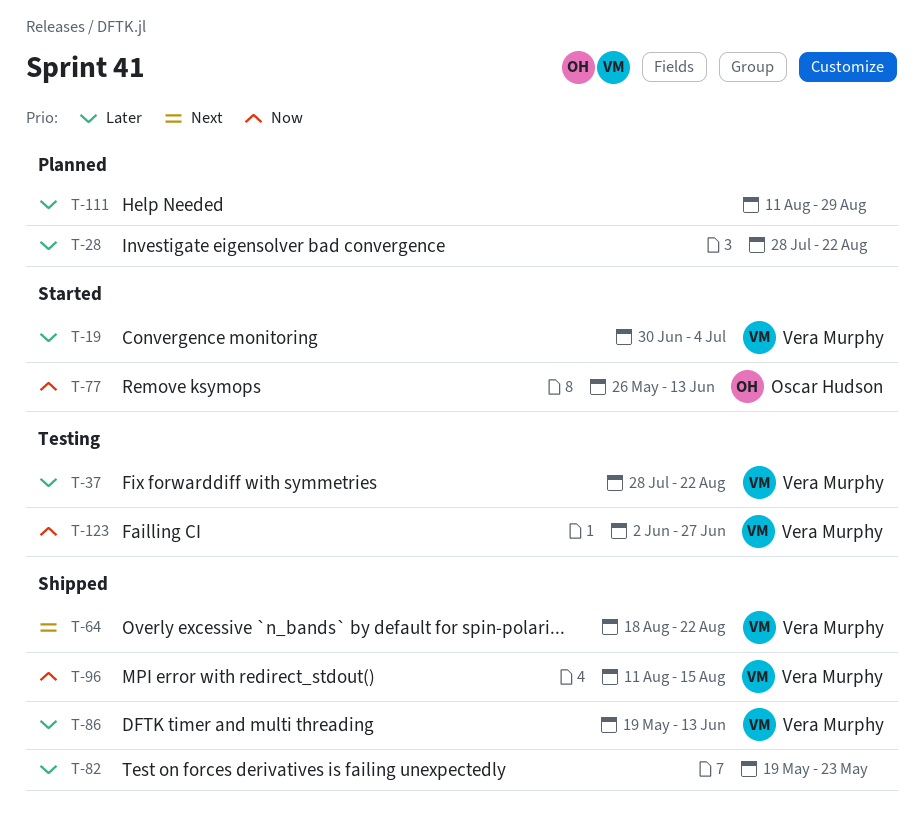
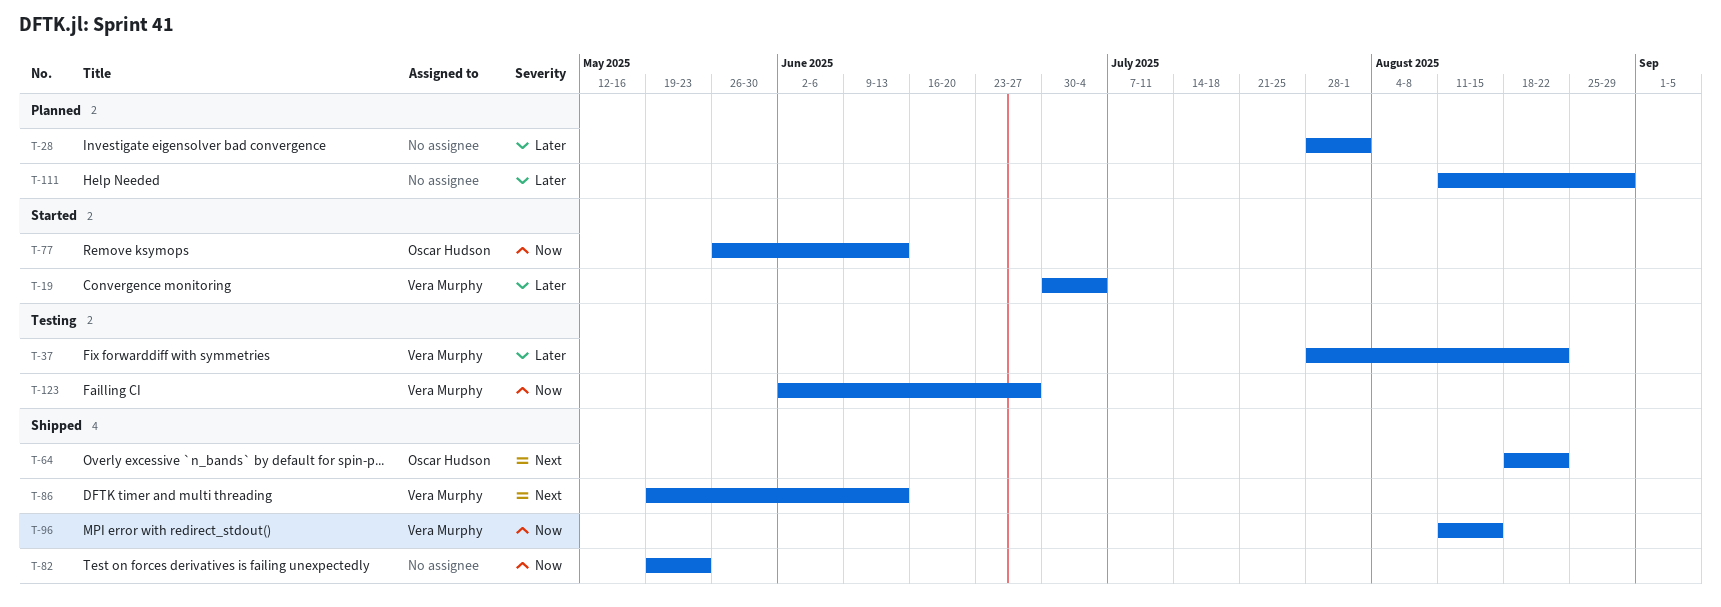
T-28, due: Aug 22 -> Aug 1
T-64, owner: Vera Murphy -> Oscar Hudson
T-82, priority: Later -> Now
T-86, priority: Later -> Next

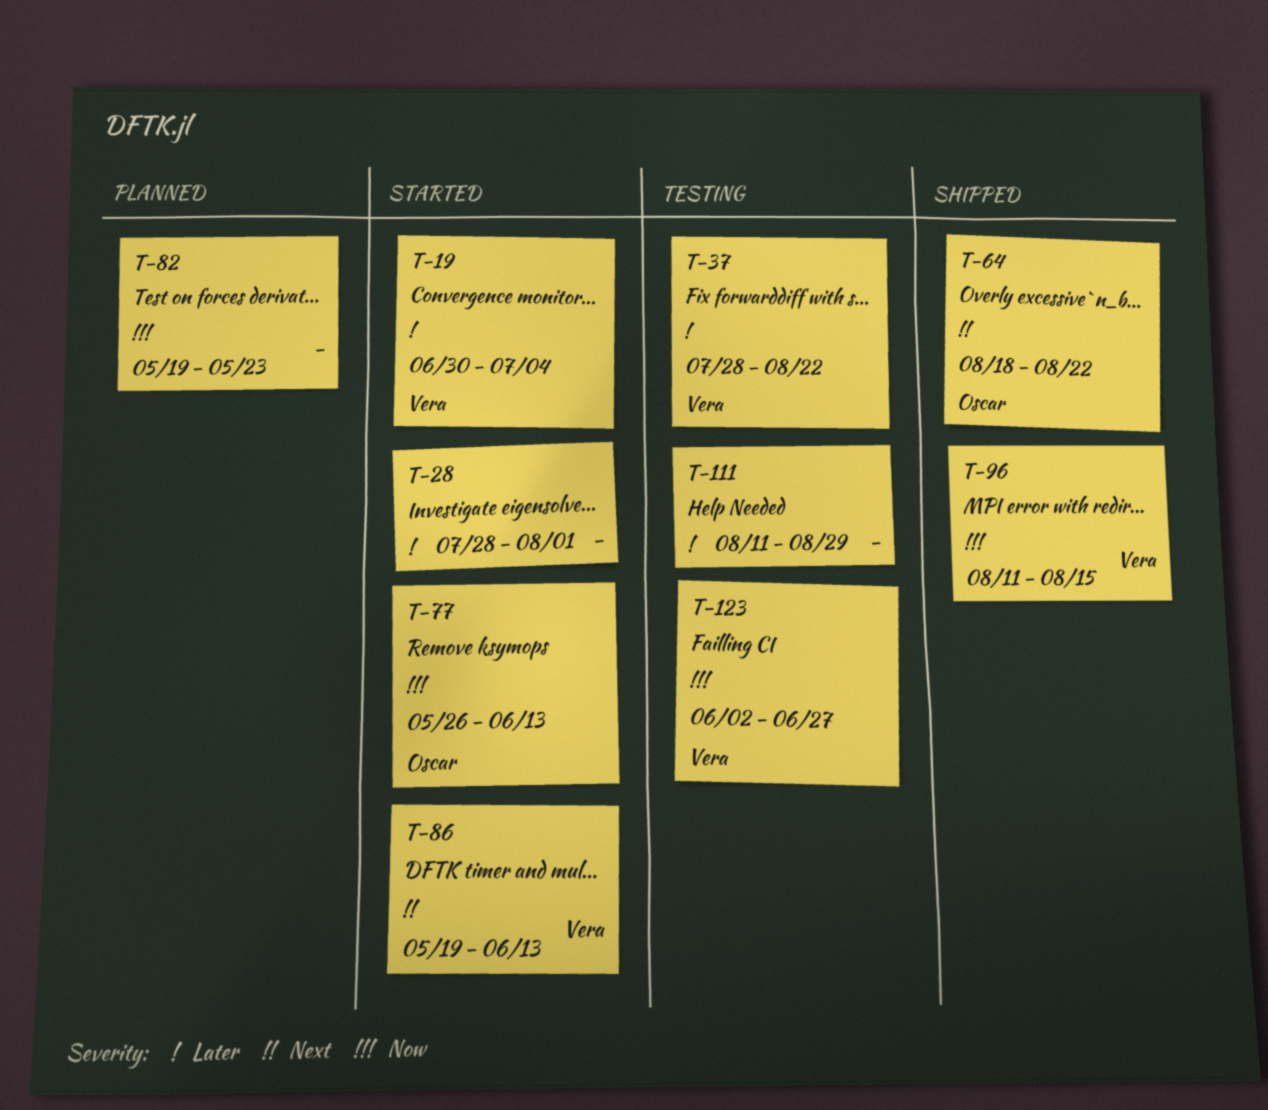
T-28, status: Planned -> Started
T-82, status: Shipped -> Planned
T-86, status: Shipped -> Started
T-111, status: Planned -> Testing

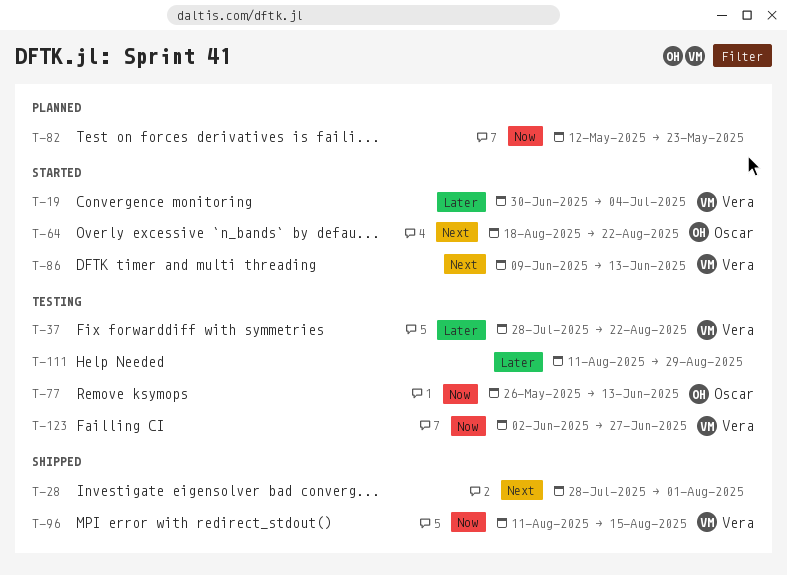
T-28, status: Started -> Shipped
T-28, priority: Later -> Next
T-64, status: Shipped -> Started
T-77, status: Started -> Testing
T-82, start: May 19 -> May 12
T-86, start: May 19 -> Jun 9

